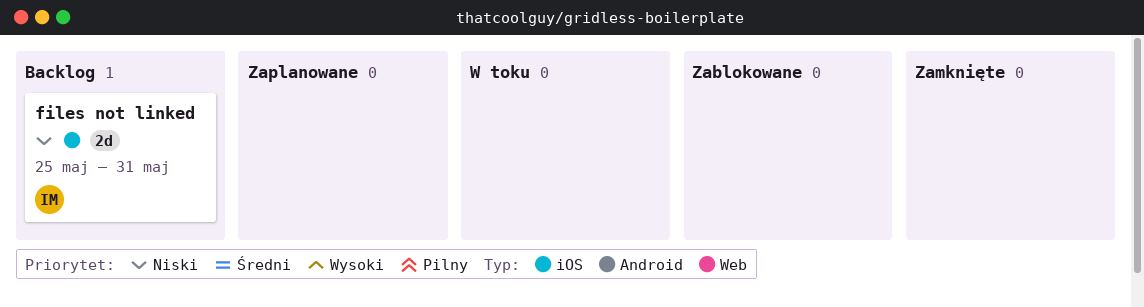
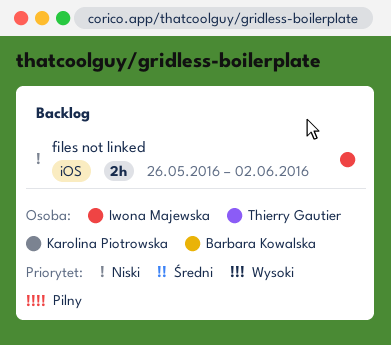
files not linked, estimate: 2d -> 2h
files not linked, start: May 25 -> May 26
files not linked, due: May 31 -> Jun 2

